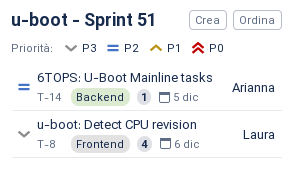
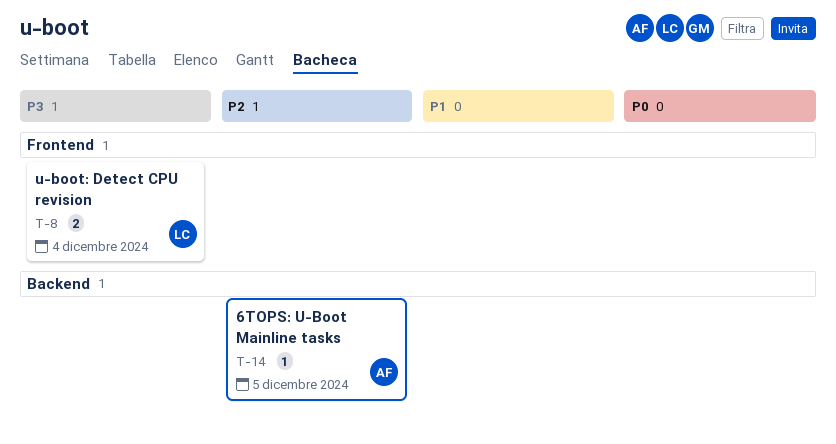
T-8, estimate: 4 -> 2
T-8, due: Dec 6 -> Dec 4

